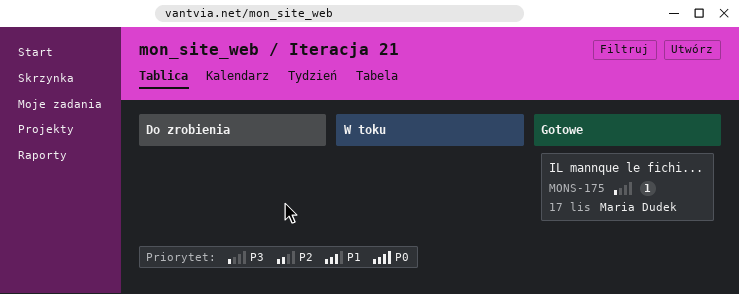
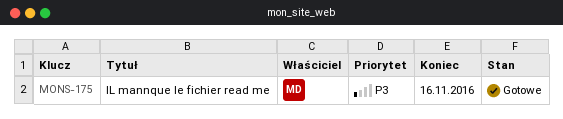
MONS-175, due: Nov 17 -> Nov 16

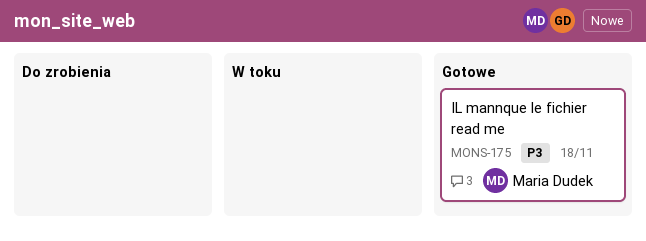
MONS-175, due: Nov 16 -> Nov 18

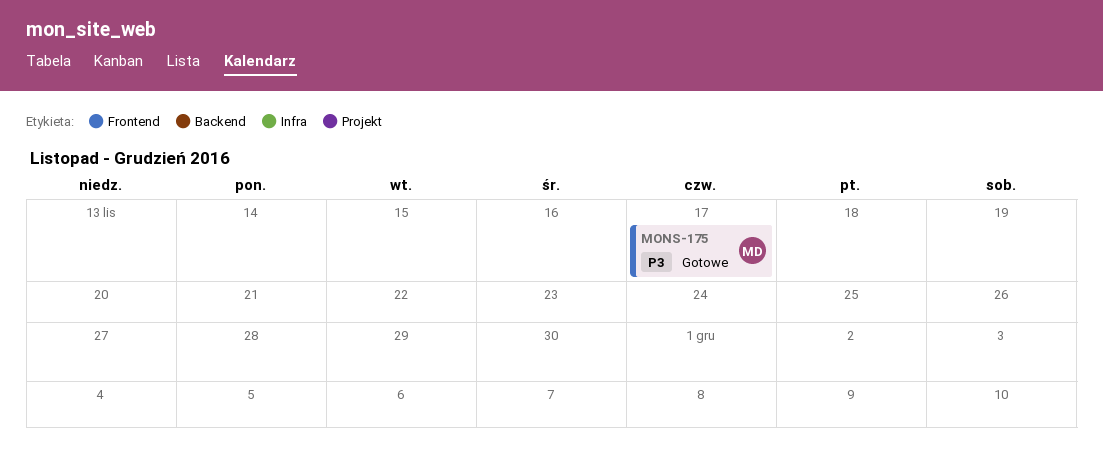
MONS-175, due: Nov 18 -> Nov 17

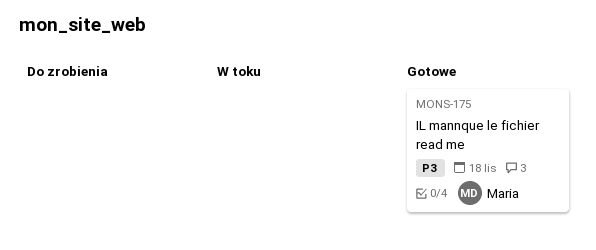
MONS-175, due: Nov 17 -> Nov 18

